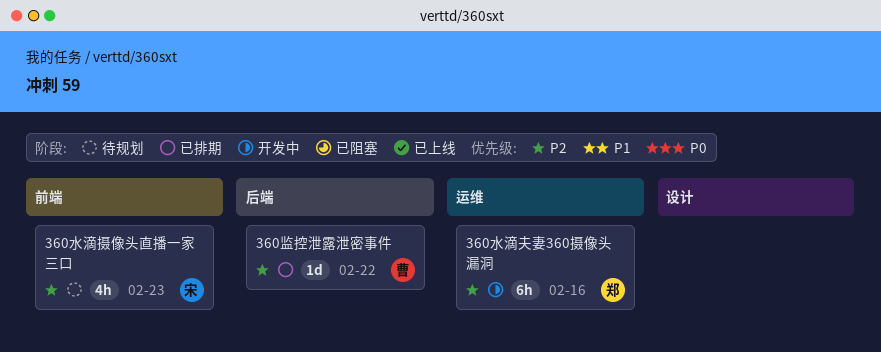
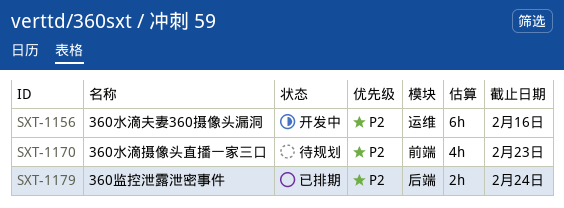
360监控泄露泄密事件, estimate: 1d -> 2h
360监控泄露泄密事件, due: Feb 22 -> Feb 24

